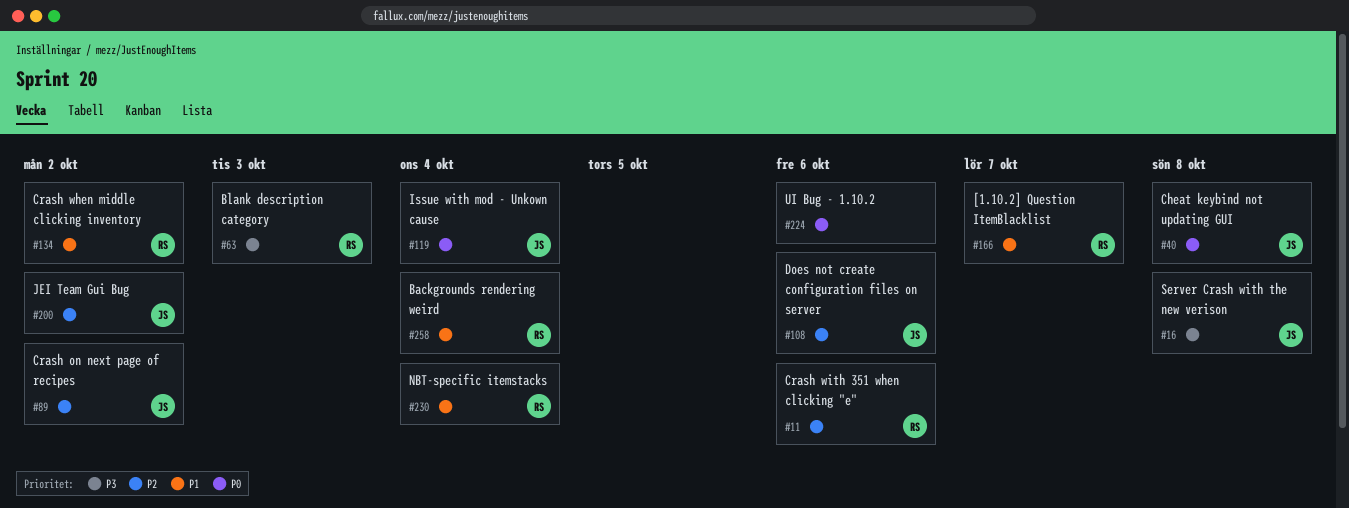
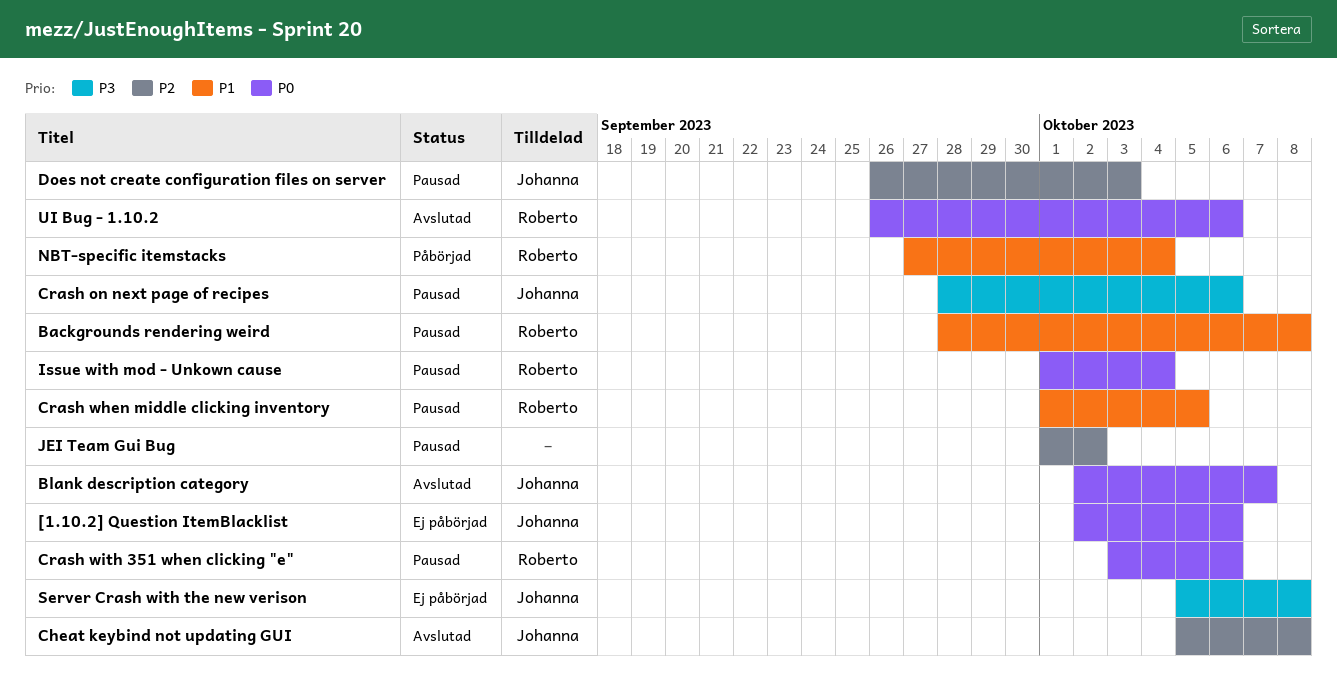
[1.10.2] Question ItemBlacklist, owner: Roberto -> Johanna
[1.10.2] Question ItemBlacklist, priority: P1 -> P0
[1.10.2] Question ItemBlacklist, due: Oct 7 -> Oct 6
Backgrounds rendering weird, due: Oct 4 -> Oct 8
Blank description category, owner: Roberto -> Johanna
Blank description category, priority: P3 -> P0
Blank description category, due: Oct 3 -> Oct 7
Cheat keybind not updating GUI, priority: P0 -> P2
Crash on next page of recipes, priority: P2 -> P3
Crash on next page of recipes, due: Oct 2 -> Oct 6
Crash when middle clicking inventory, due: Oct 2 -> Oct 5
Crash with 351 when clicking "e", priority: P2 -> P0
Does not create configuration files on server, due: Oct 6 -> Oct 3
Issue with mod - Unkown cause, owner: Johanna -> Roberto
JEI Team Gui Bug, owner: Johanna -> none
UI Bug - 1.10.2, owner: none -> Roberto

